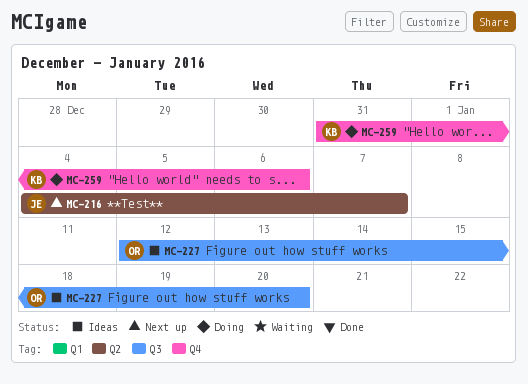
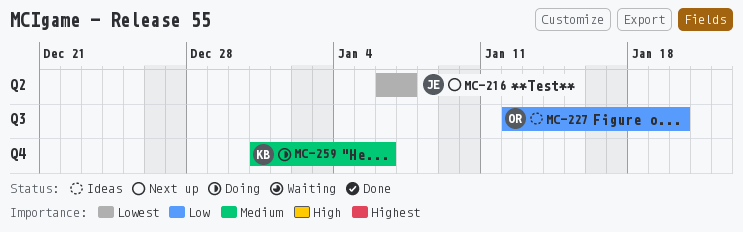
MC-216, start: Jan 4 -> Jan 6

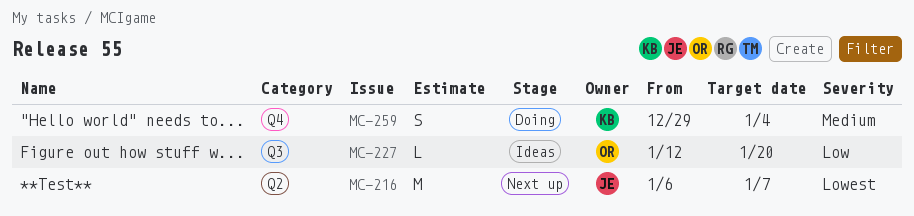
MC-259, start: Dec 31 -> Dec 29
MC-259, due: Jan 6 -> Jan 4

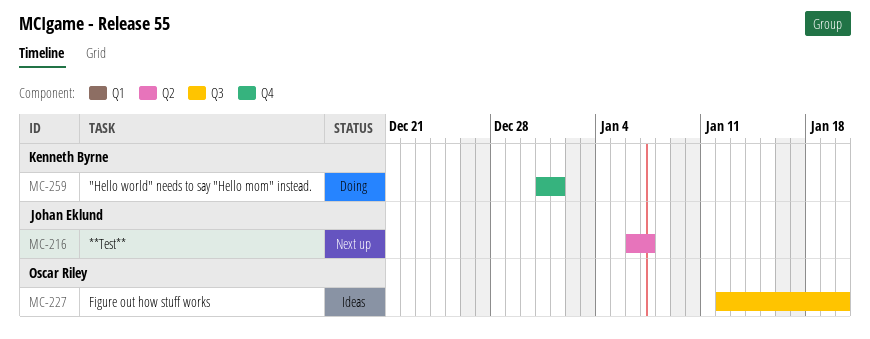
MC-259, start: Dec 29 -> Dec 31
MC-259, due: Jan 4 -> Jan 1

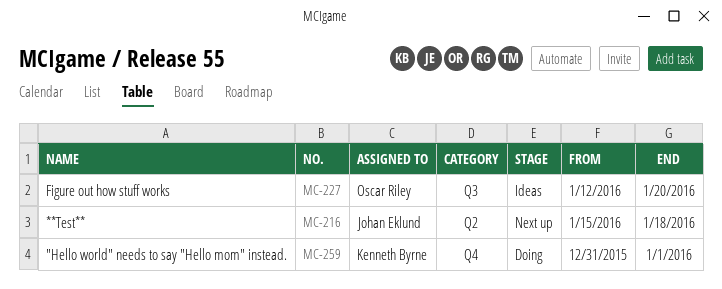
MC-216, start: Jan 6 -> Jan 15
MC-216, due: Jan 7 -> Jan 18

